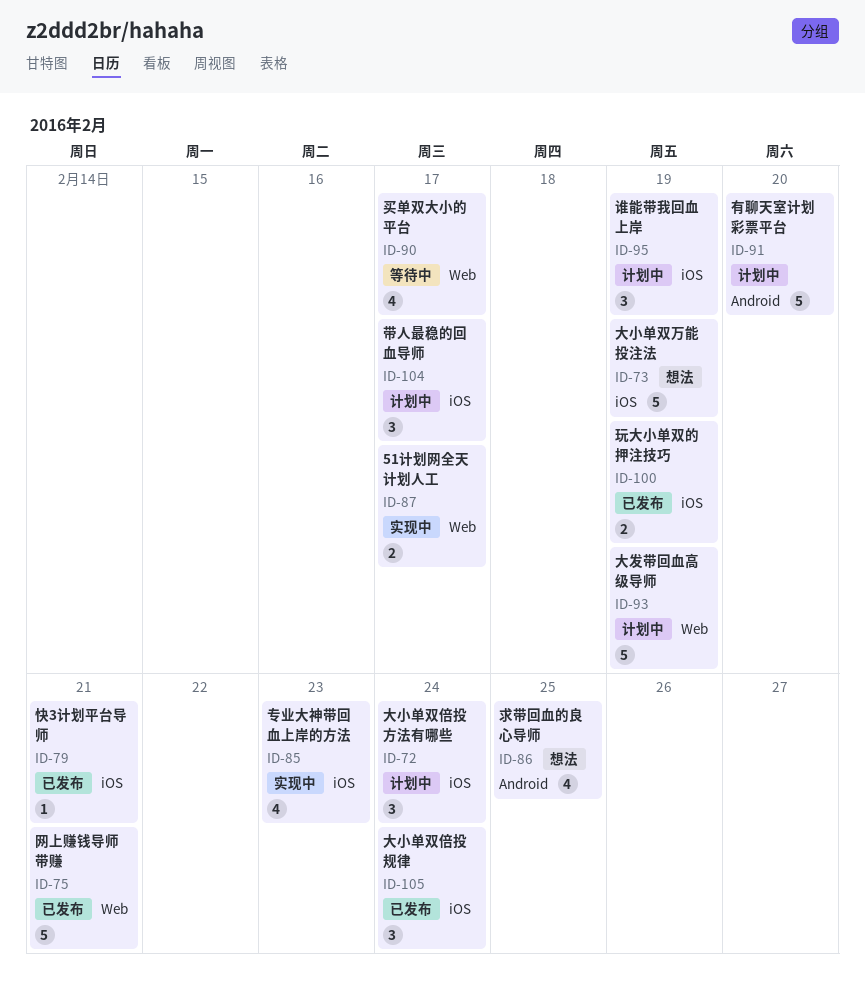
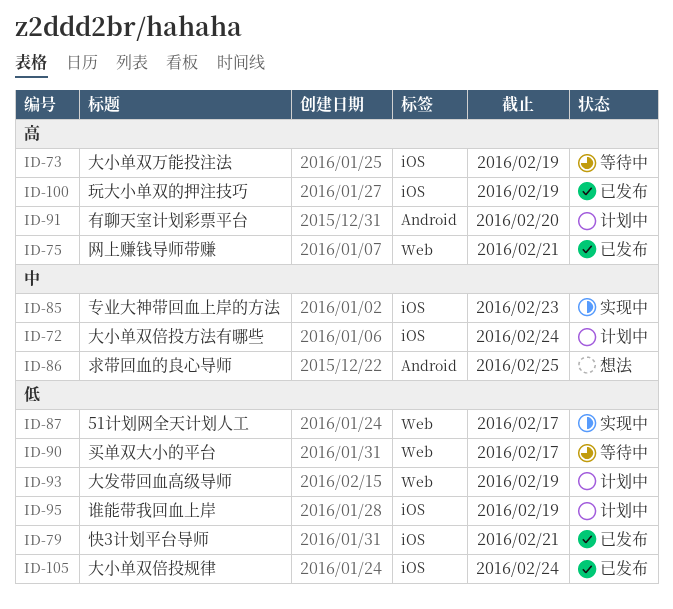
ID-73, status: 想法 -> 等待中
ID-104: present -> none

